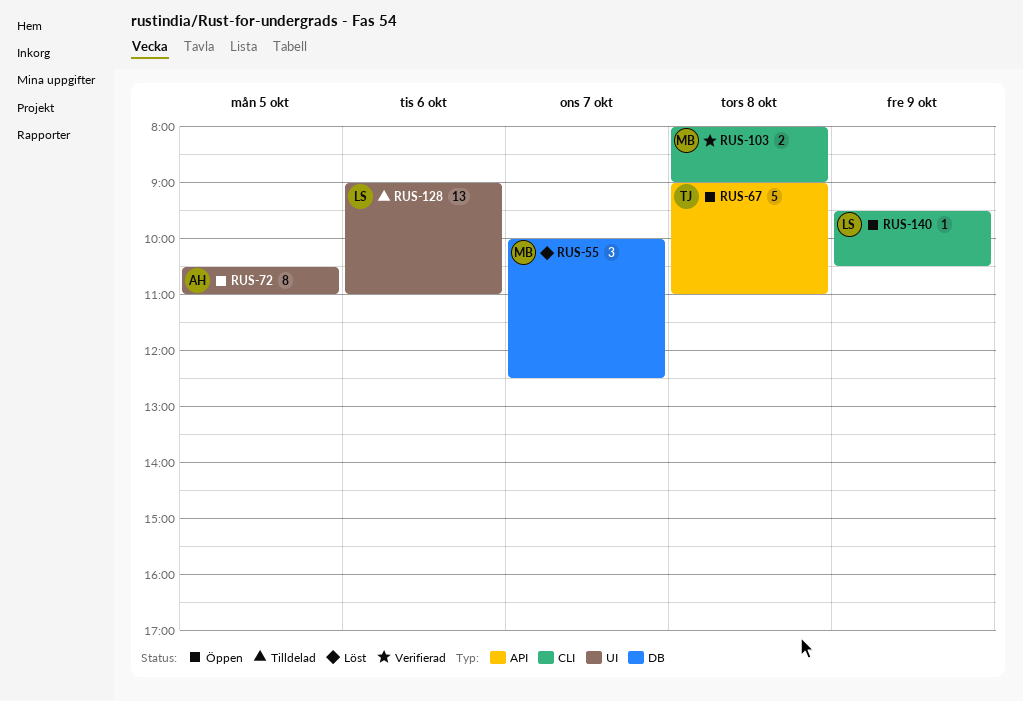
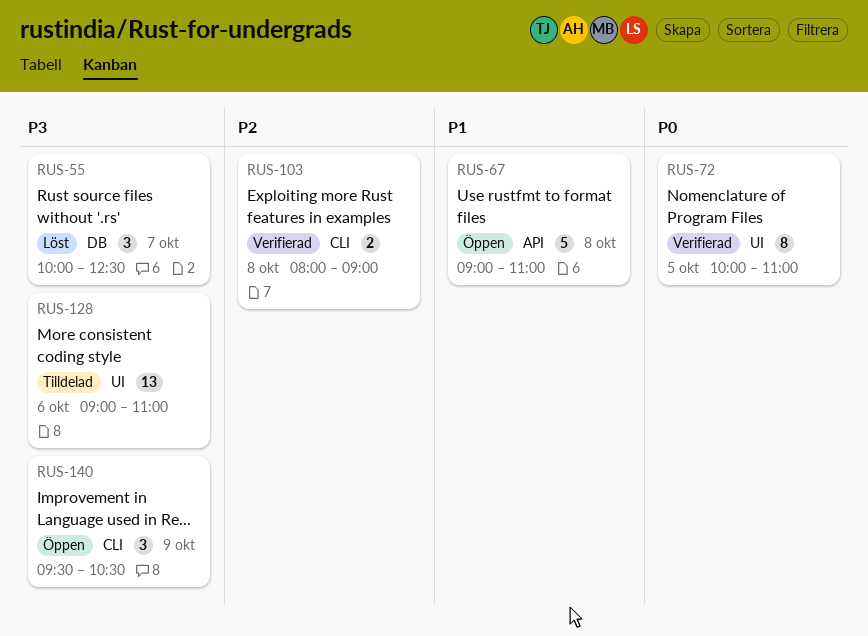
RUS-72, status: Öppen -> Verifierad
RUS-72, begins: 10:30 -> 10:00
RUS-140, estimate: 1 -> 3

